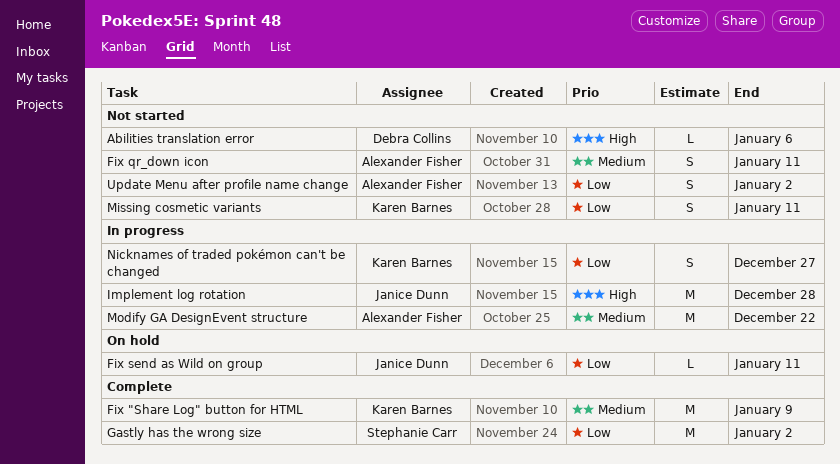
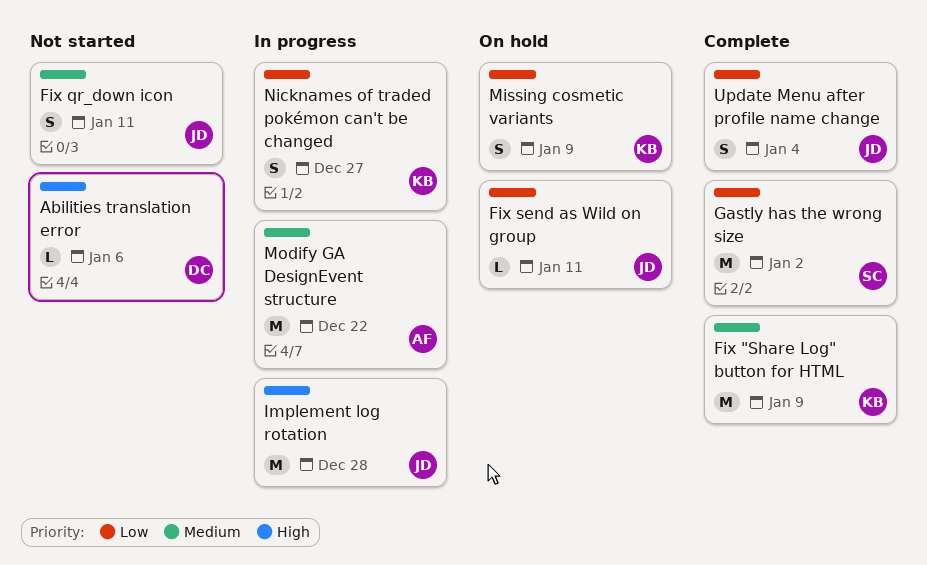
Fix qr_down icon, owner: Alexander Fisher -> Janice Dunn
Missing cosmetic variants, status: Not started -> On hold
Missing cosmetic variants, due: Jan 11 -> Jan 9
Update Menu after profile name change, status: Not started -> Complete
Update Menu after profile name change, owner: Alexander Fisher -> Janice Dunn
Update Menu after profile name change, due: Jan 2 -> Jan 4

